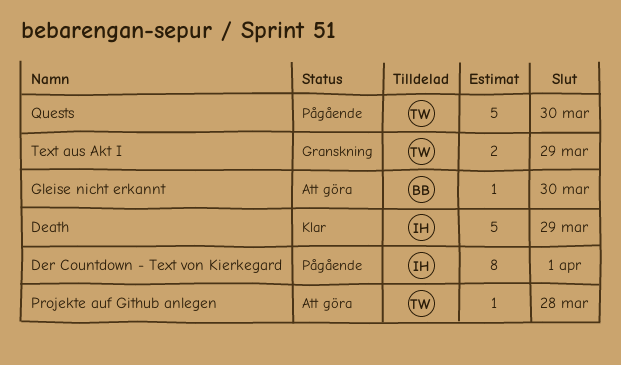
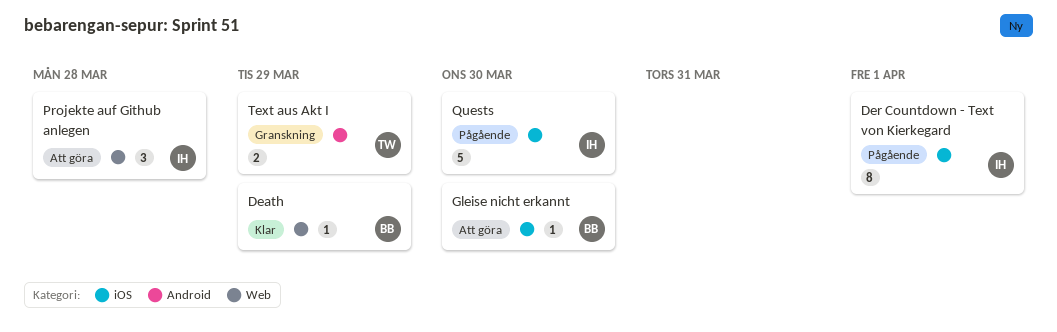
Death, owner: IH -> BB
Death, estimate: 5 -> 1
Projekte auf Github anlegen, owner: TW -> IH
Projekte auf Github anlegen, estimate: 1 -> 3
Quests, owner: TW -> IH

